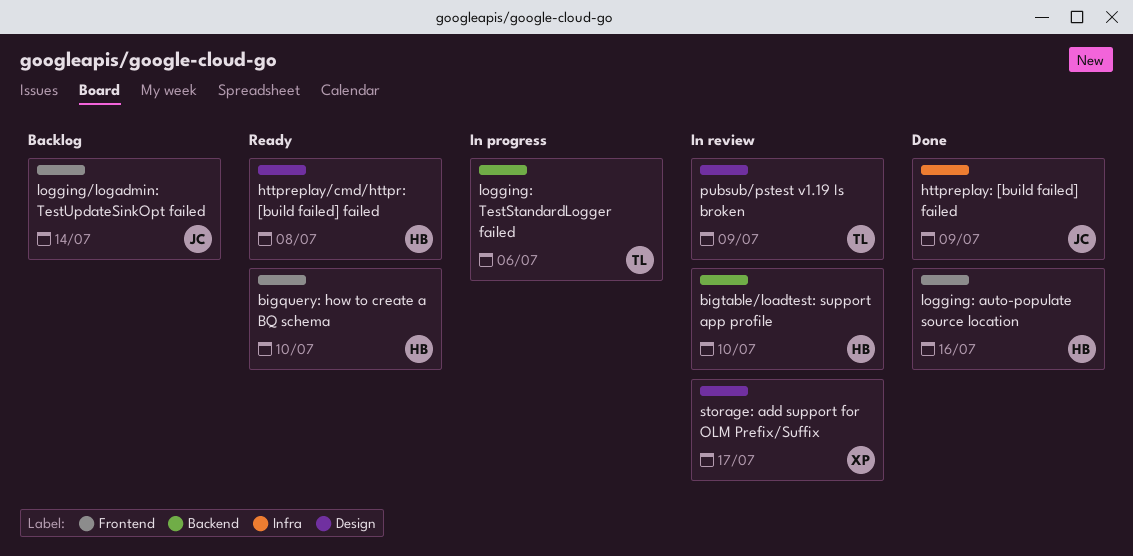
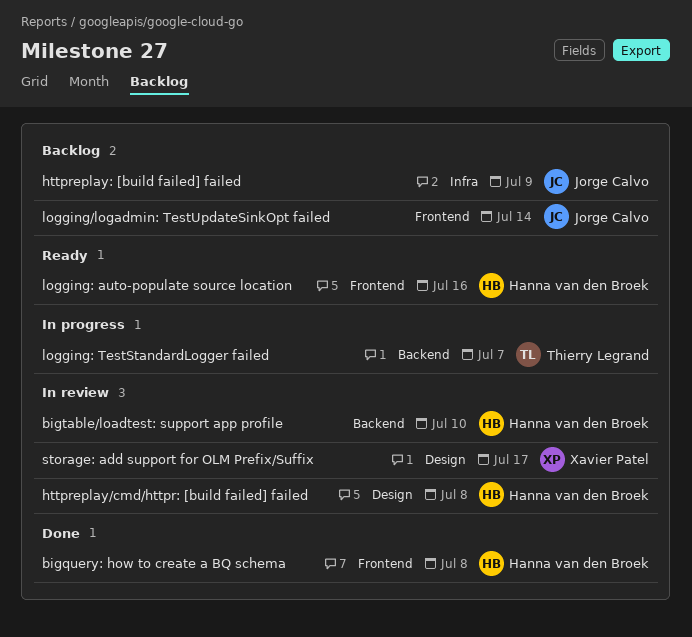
bigquery: how to create a BQ schema, status: Ready -> Done
bigquery: how to create a BQ schema, due: Jul 10 -> Jul 8
httpreplay/cmd/httpr: [build failed] failed, status: Ready -> In review
httpreplay: [build failed] failed, status: Done -> Backlog
logging: auto-populate source location, status: Done -> Ready
logging: TestStandardLogger failed, due: Jul 6 -> Jul 7
pubsub/pstest v1.19 Is broken: present -> none

